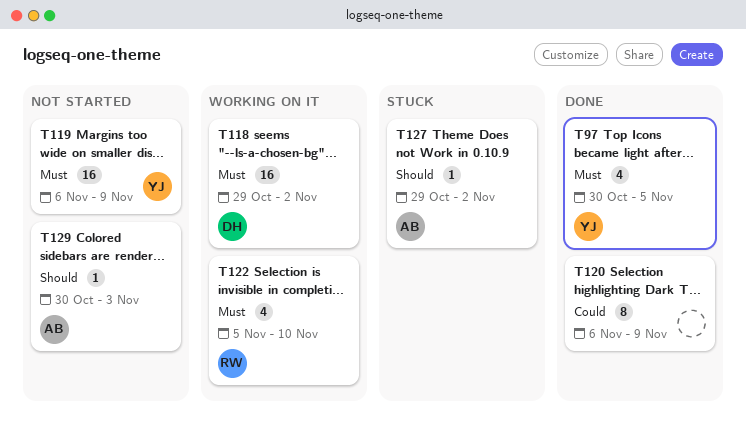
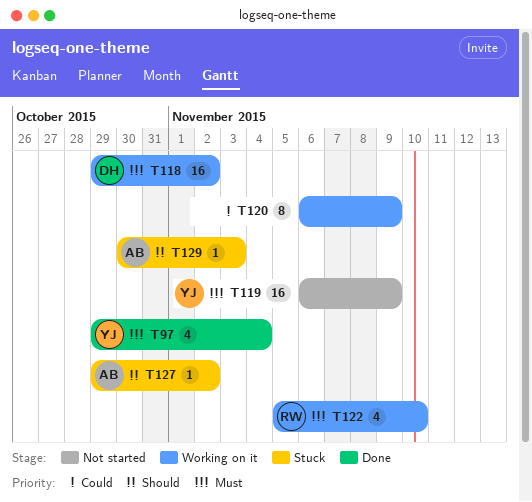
T97, start: Oct 30 -> Oct 29
T97, due: Nov 5 -> Nov 4
T120, status: Done -> Working on it
T129, status: Not started -> Stuck

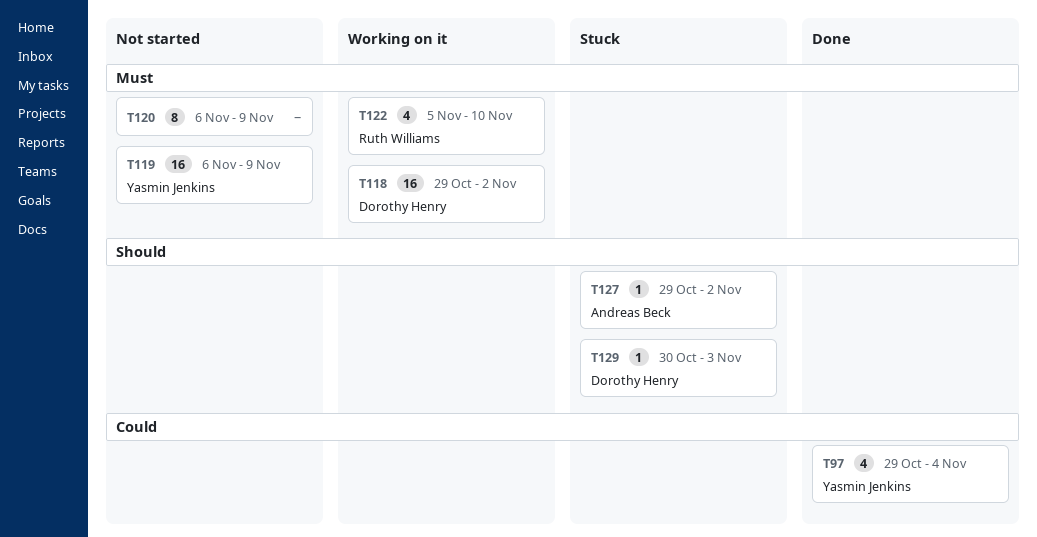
T97, priority: Must -> Could
T120, status: Working on it -> Not started
T120, priority: Could -> Must
T129, owner: Andreas Beck -> Dorothy Henry

